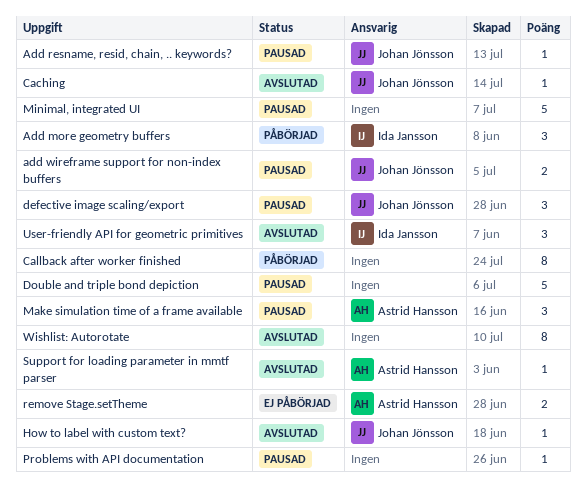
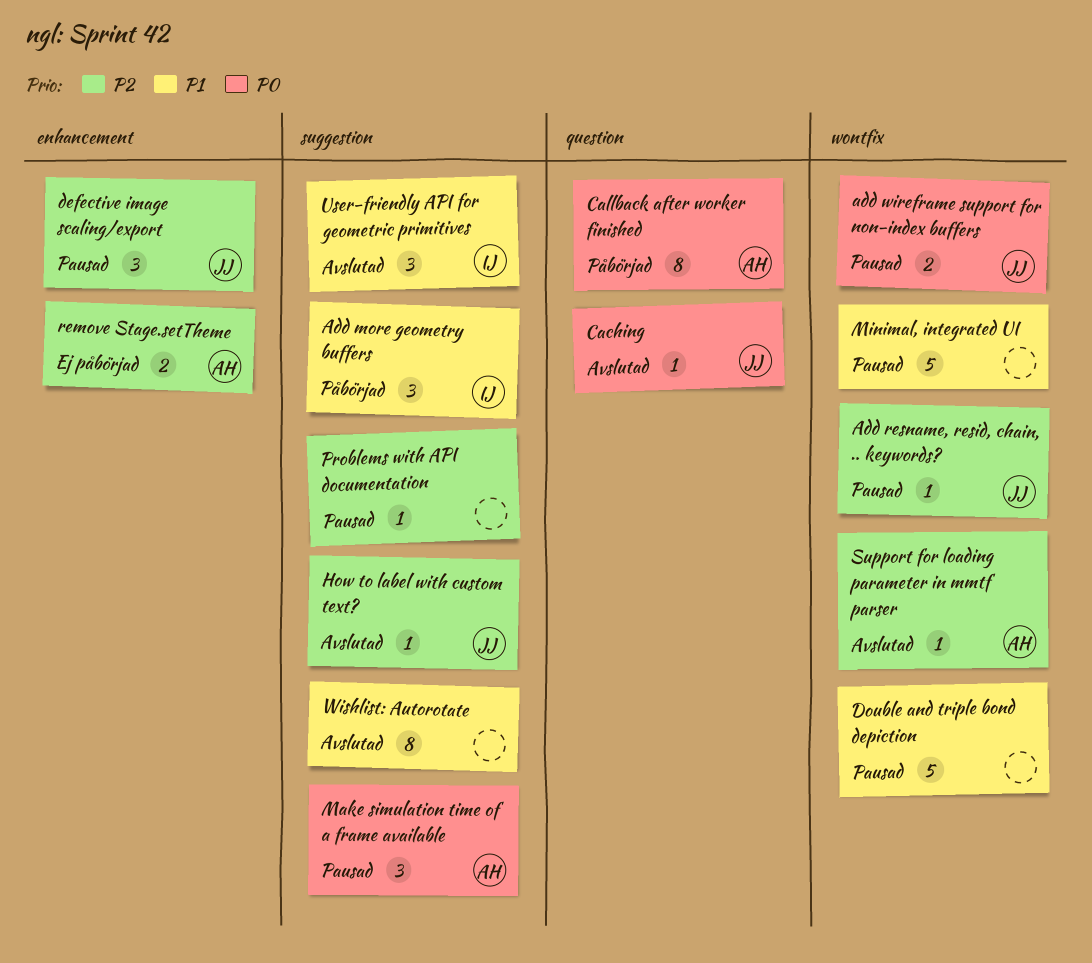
Callback after worker finished, owner: none -> Astrid Hansson

